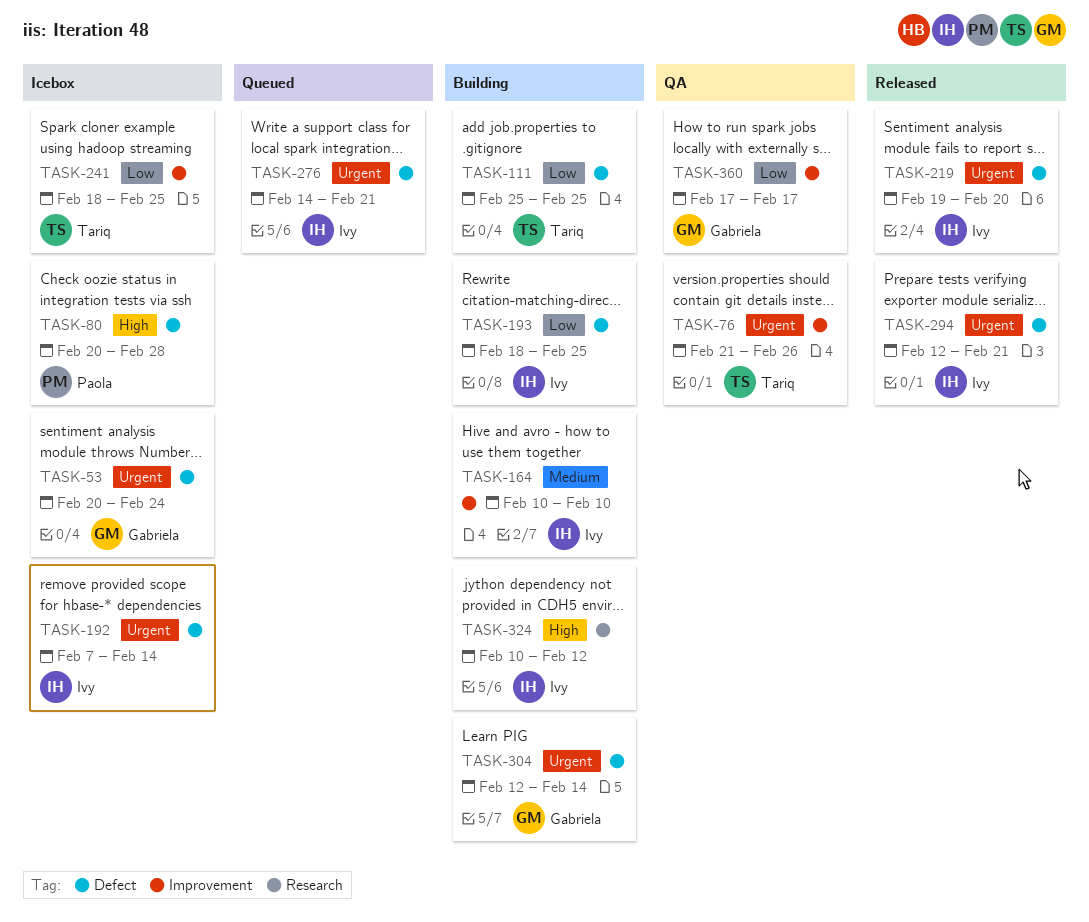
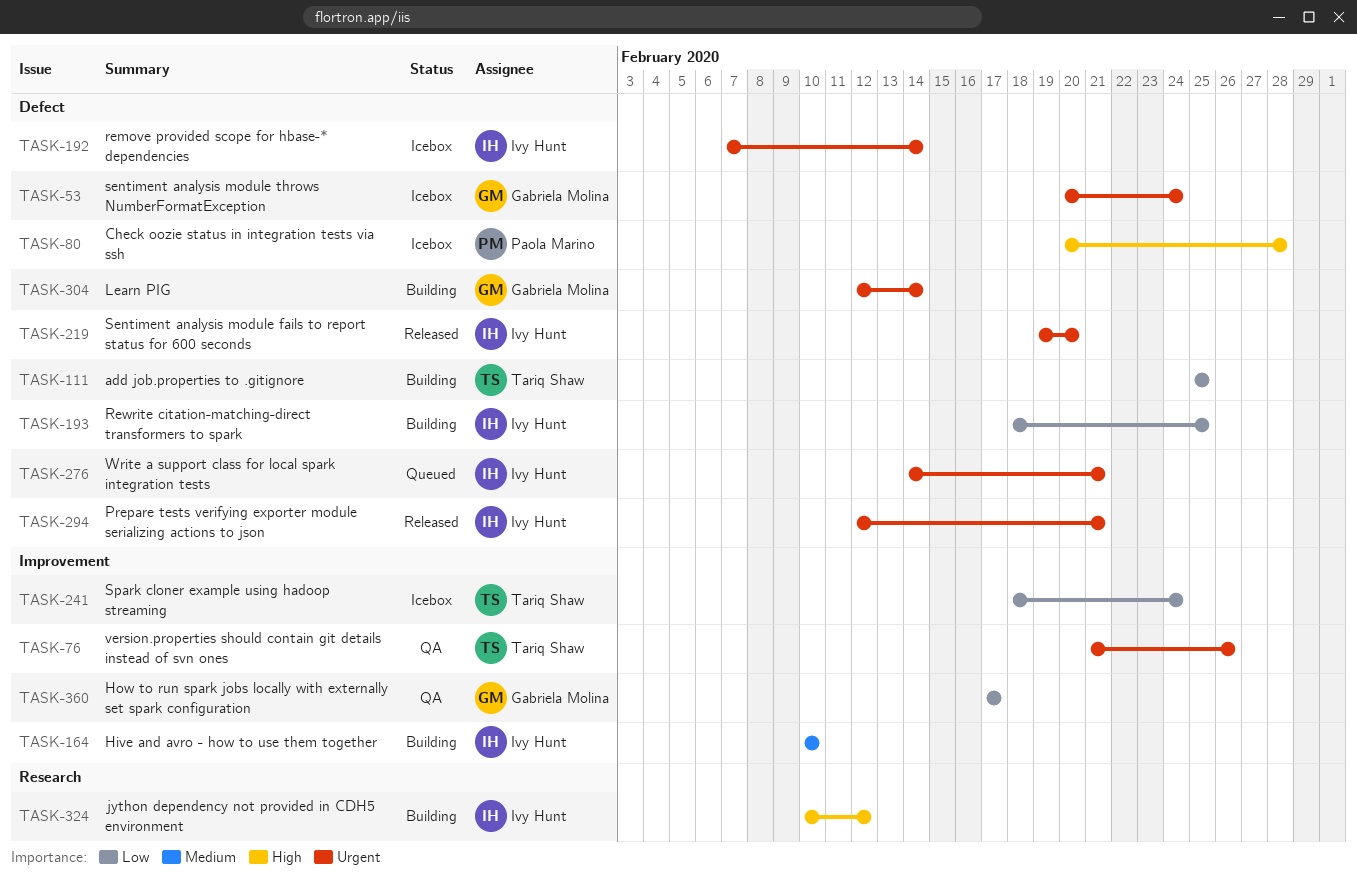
TASK-241, due: Feb 25 -> Feb 24

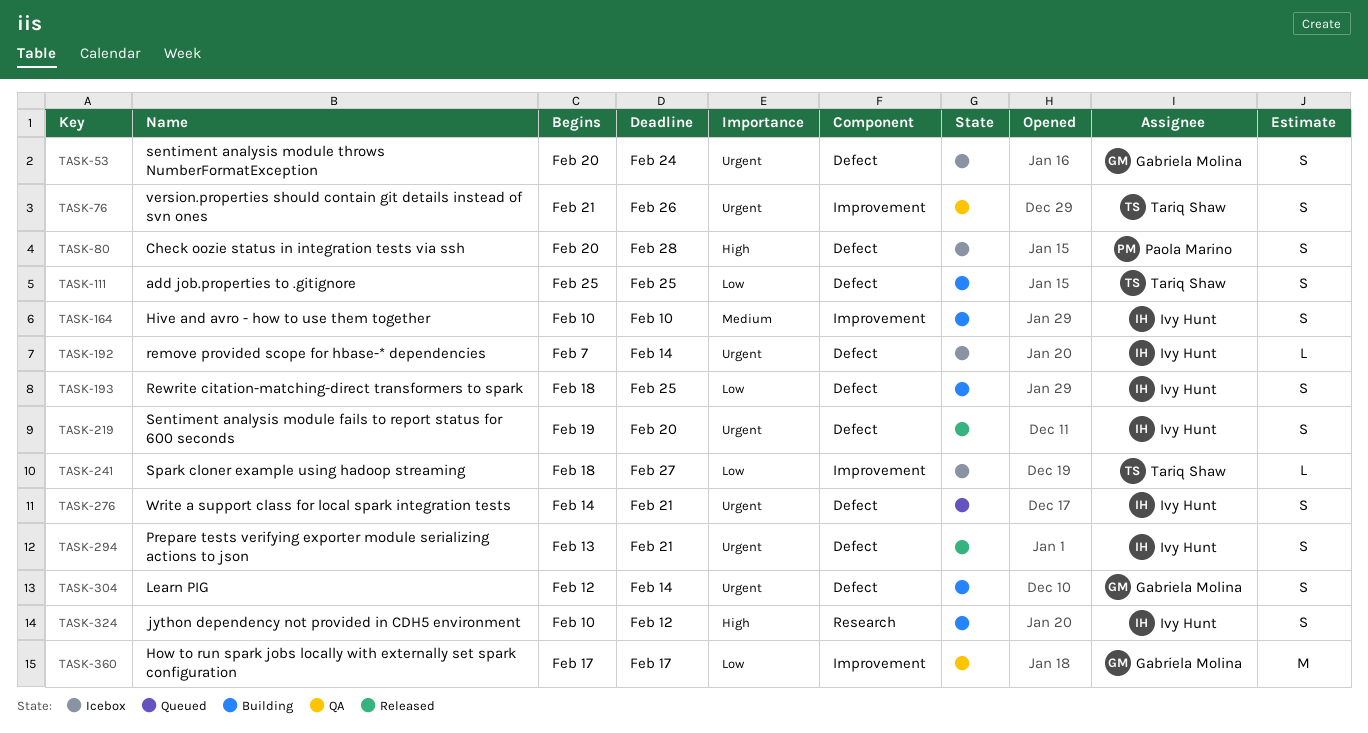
TASK-241, due: Feb 24 -> Feb 27
TASK-294, start: Feb 12 -> Feb 13

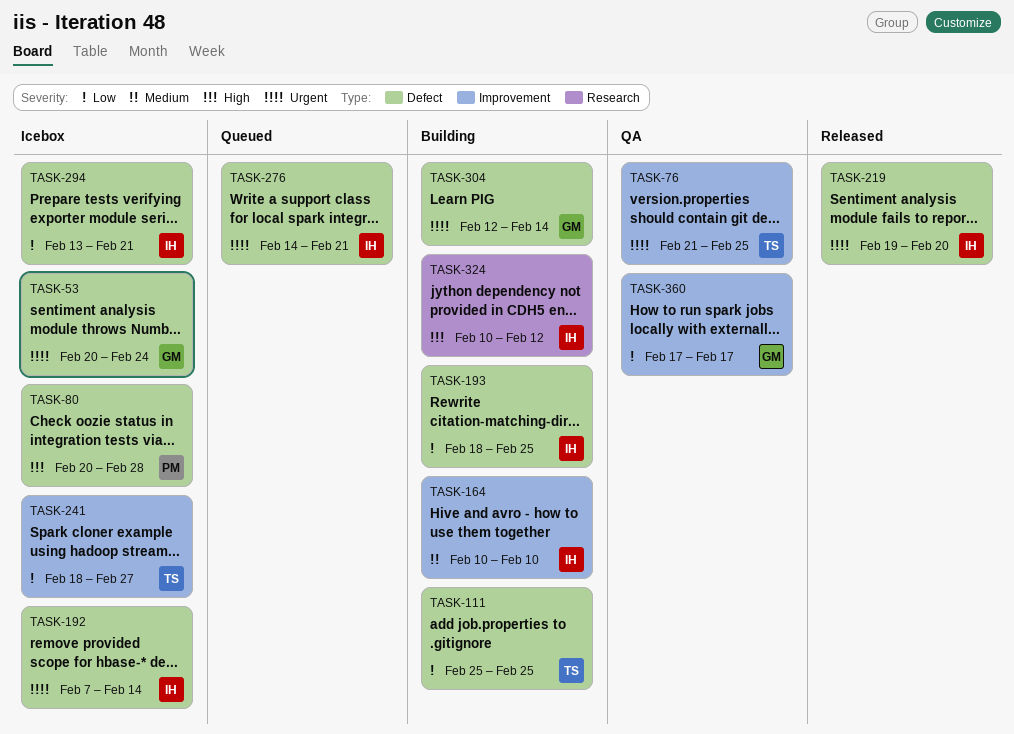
TASK-76, due: Feb 26 -> Feb 25
TASK-294, status: Released -> Icebox
TASK-294, priority: Urgent -> Low

